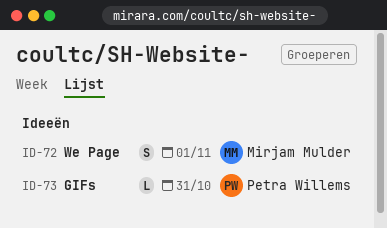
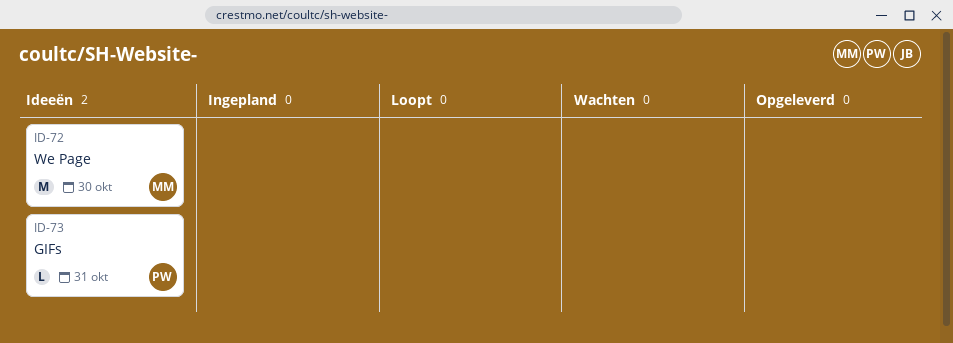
ID-72, estimate: S -> M
ID-72, due: Nov 1 -> Oct 30

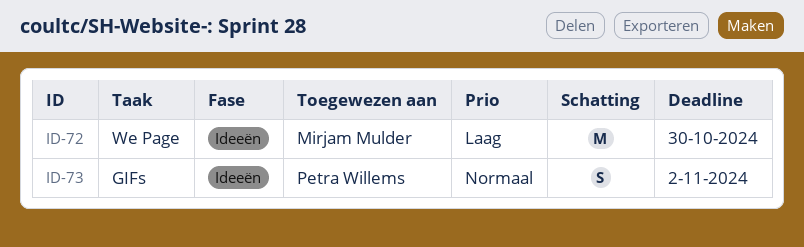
ID-73, estimate: L -> S
ID-73, due: Oct 31 -> Nov 2

